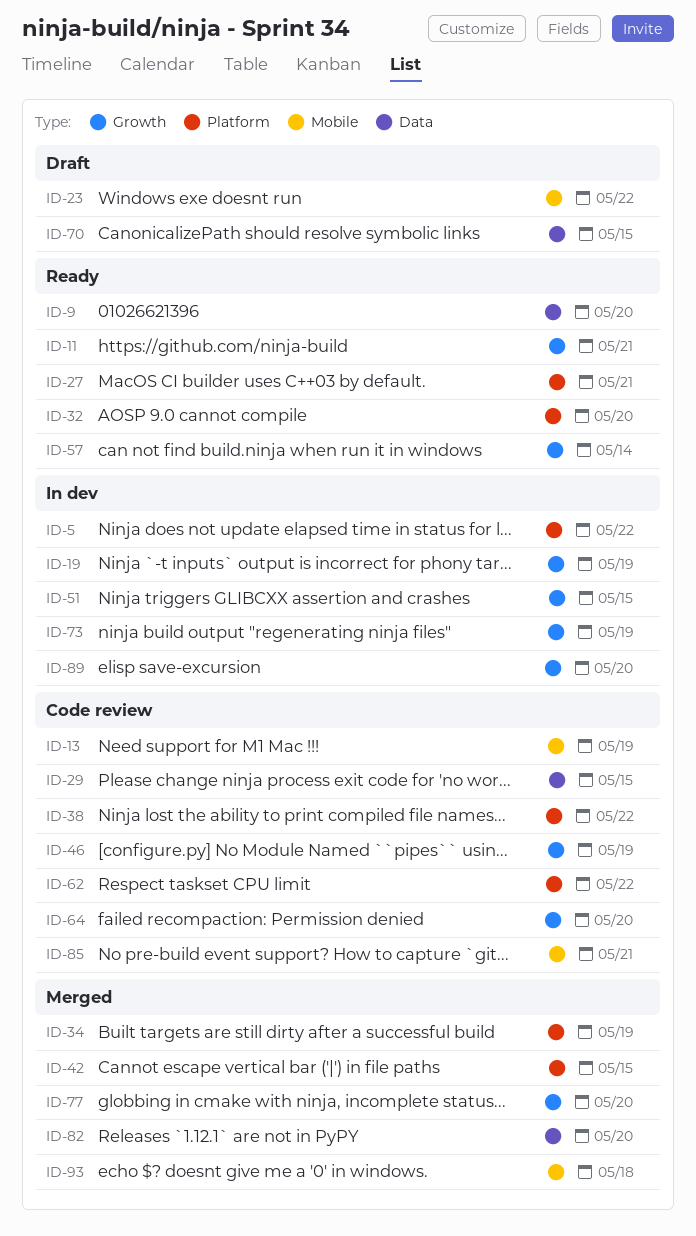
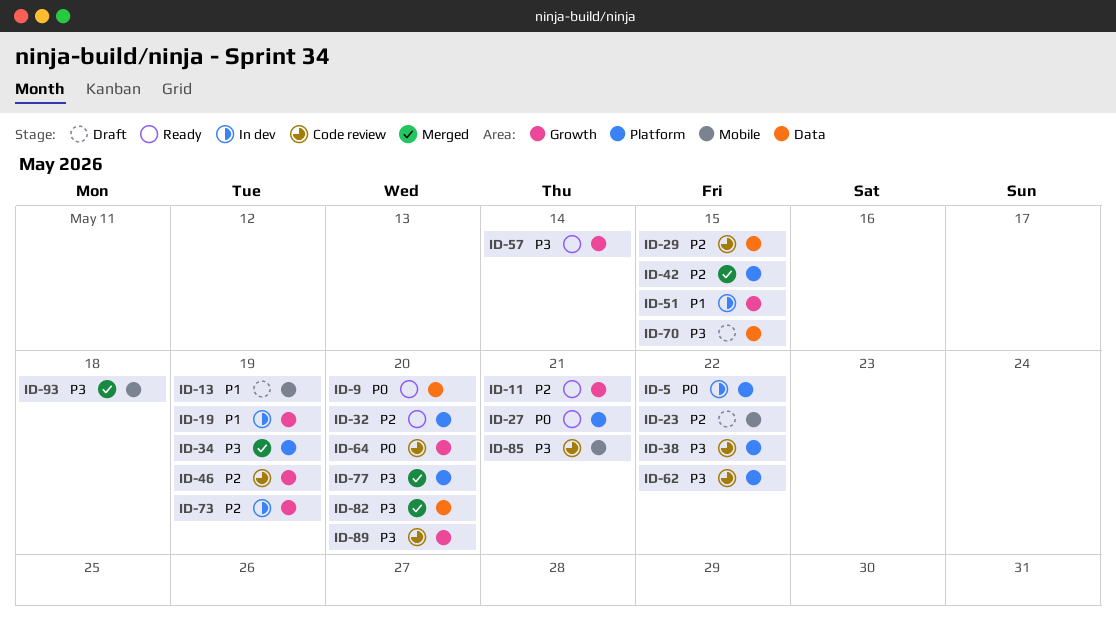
ID-13, status: Code review -> Draft
ID-77, label: Growth -> Platform
ID-89, status: In dev -> Code review

